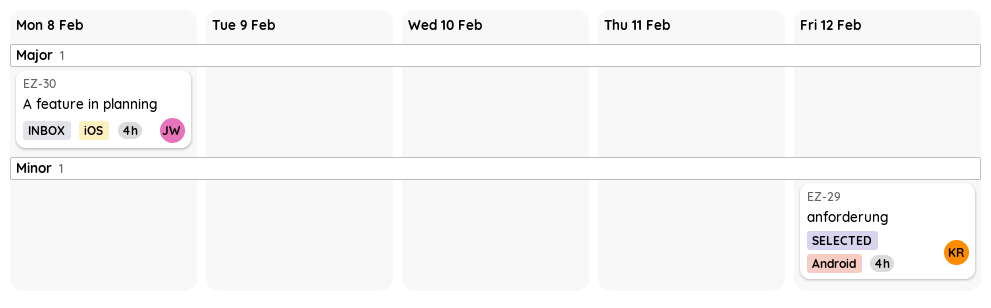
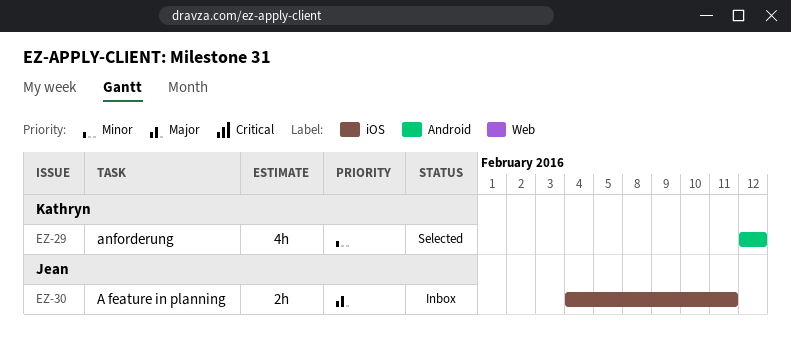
EZ-30, estimate: 4h -> 2h
EZ-30, due: Feb 8 -> Feb 11

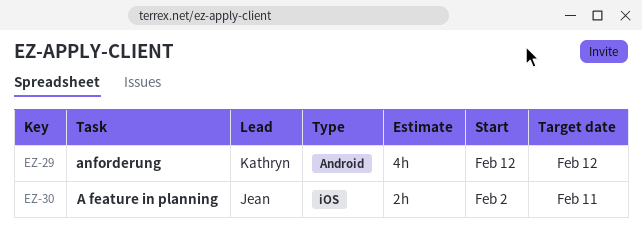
EZ-30, start: Feb 4 -> Feb 2

